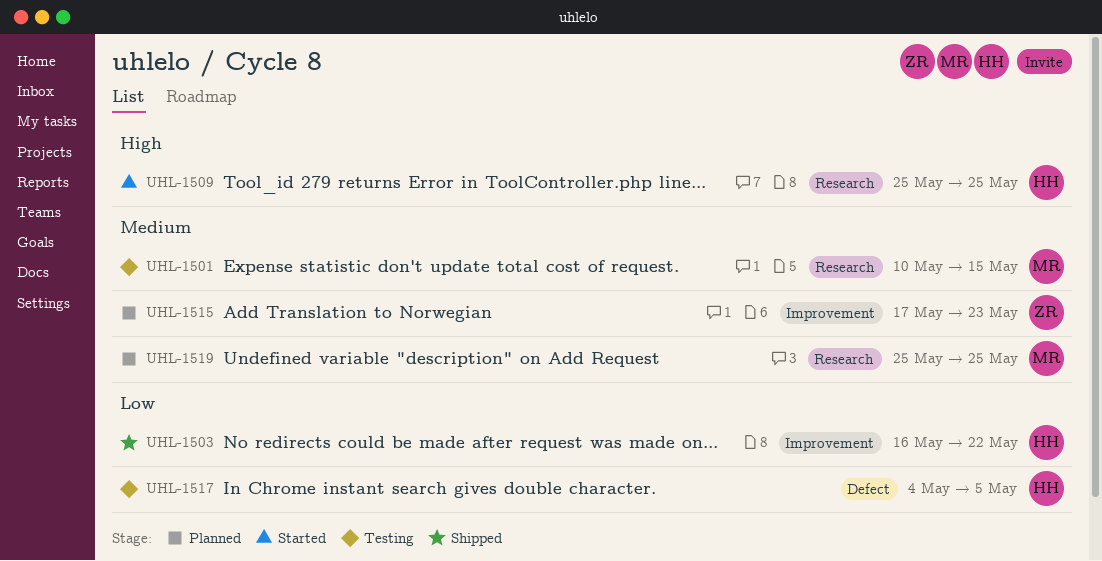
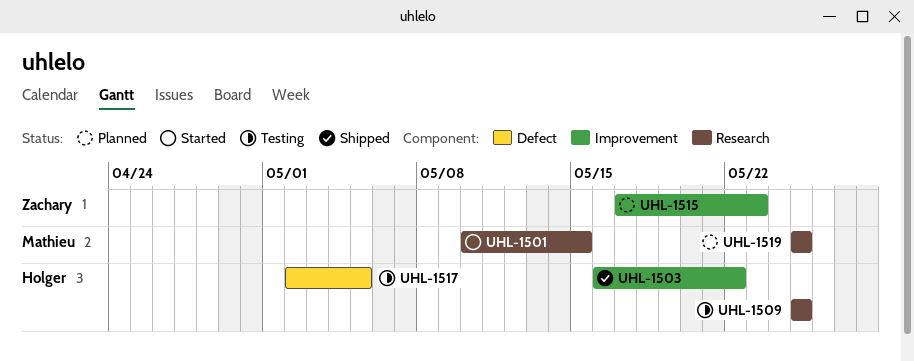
UHL-1501, status: Testing -> Started
UHL-1509, status: Started -> Testing
UHL-1517, start: May 4 -> May 2

